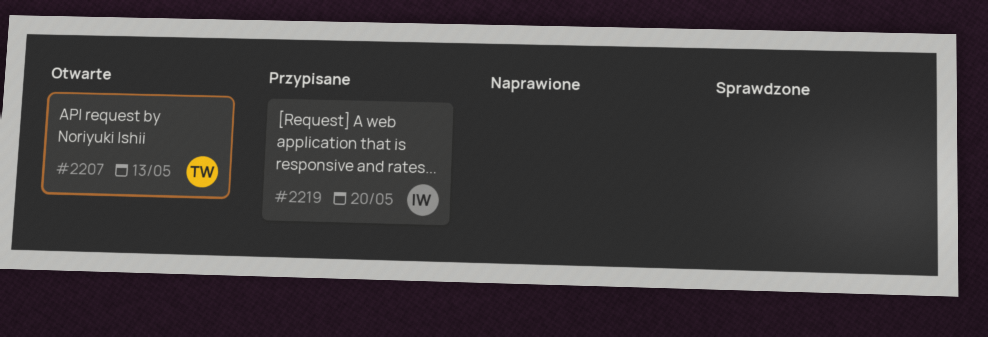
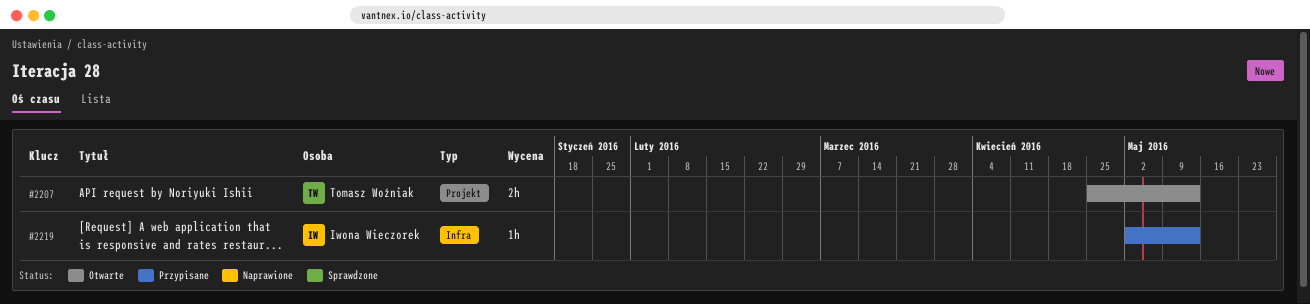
#2219, due: May 20 -> May 13

